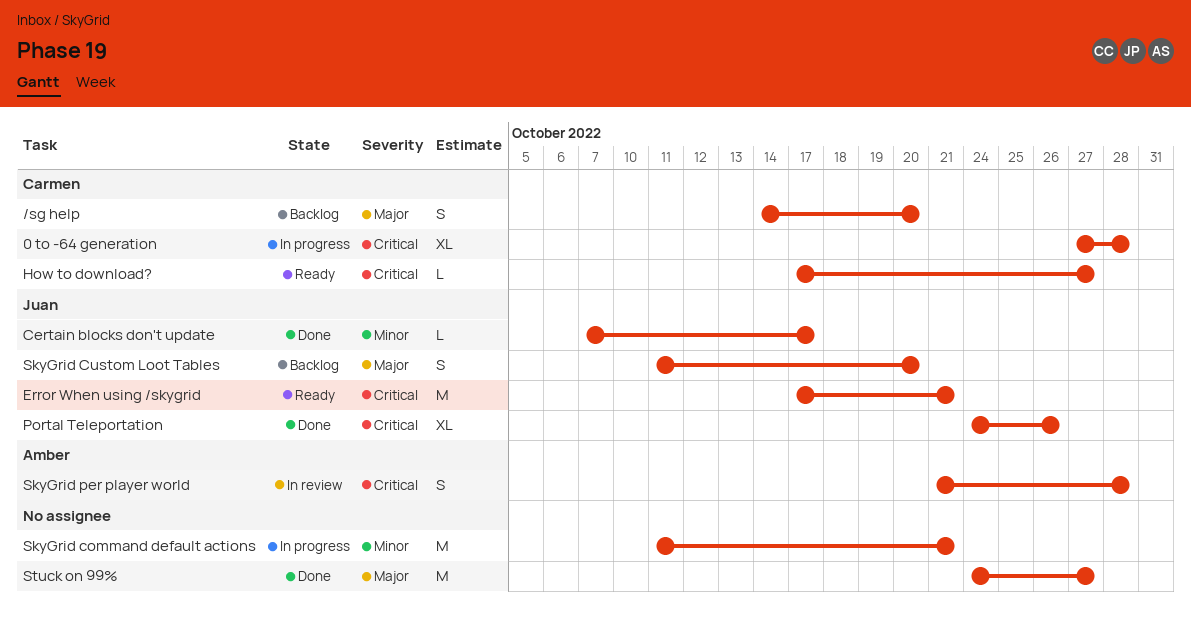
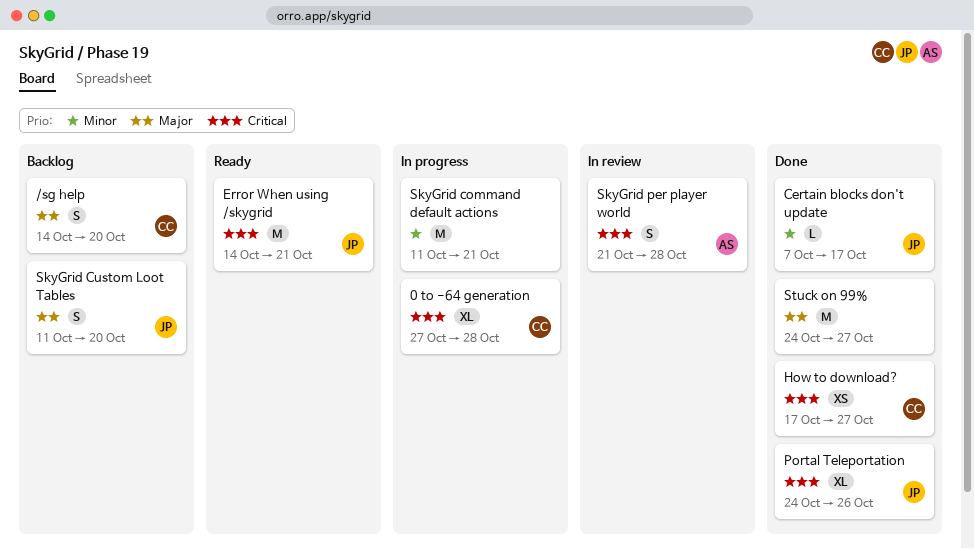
Error When using /skygrid, start: Oct 17 -> Oct 14
How to download?, status: Ready -> Done
How to download?, estimate: L -> XS

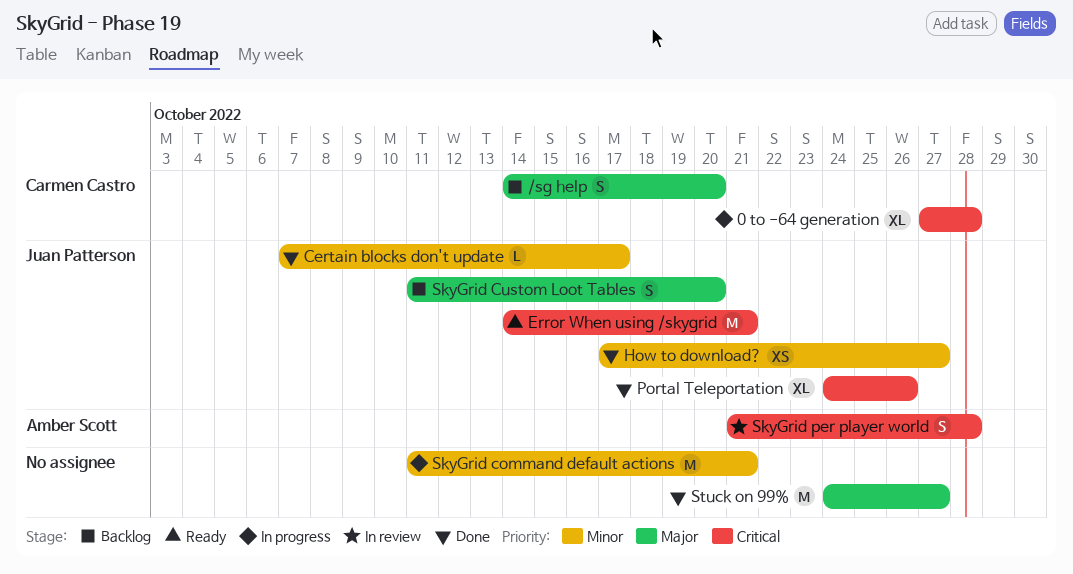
How to download?, owner: Carmen Castro -> Juan Patterson
How to download?, priority: Critical -> Minor

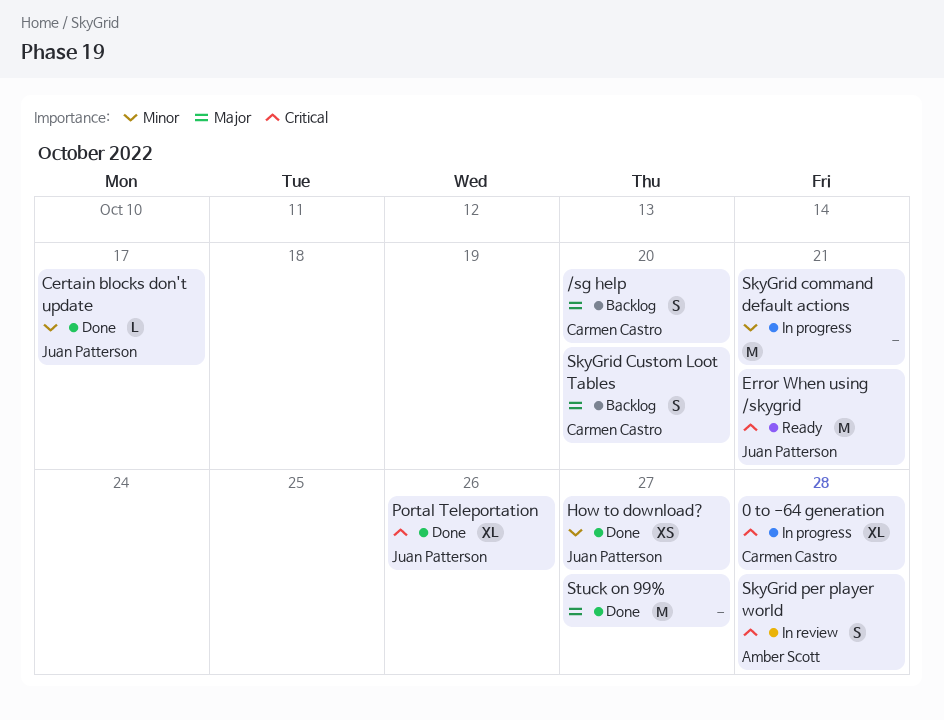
SkyGrid Custom Loot Tables, owner: Juan Patterson -> Carmen Castro

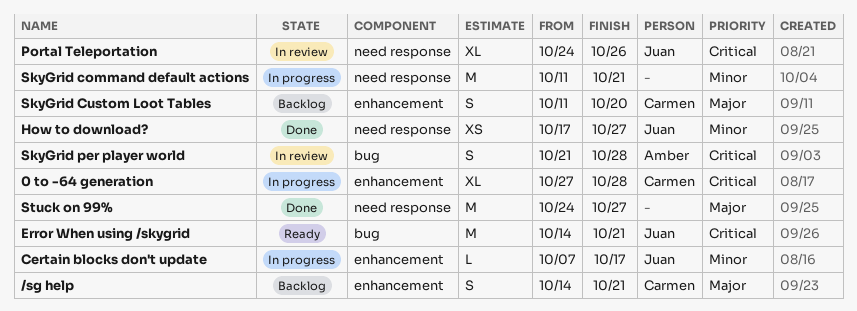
/sg help, due: Oct 20 -> Oct 21
Certain blocks don't update, status: Done -> In progress
Portal Teleportation, status: Done -> In review

